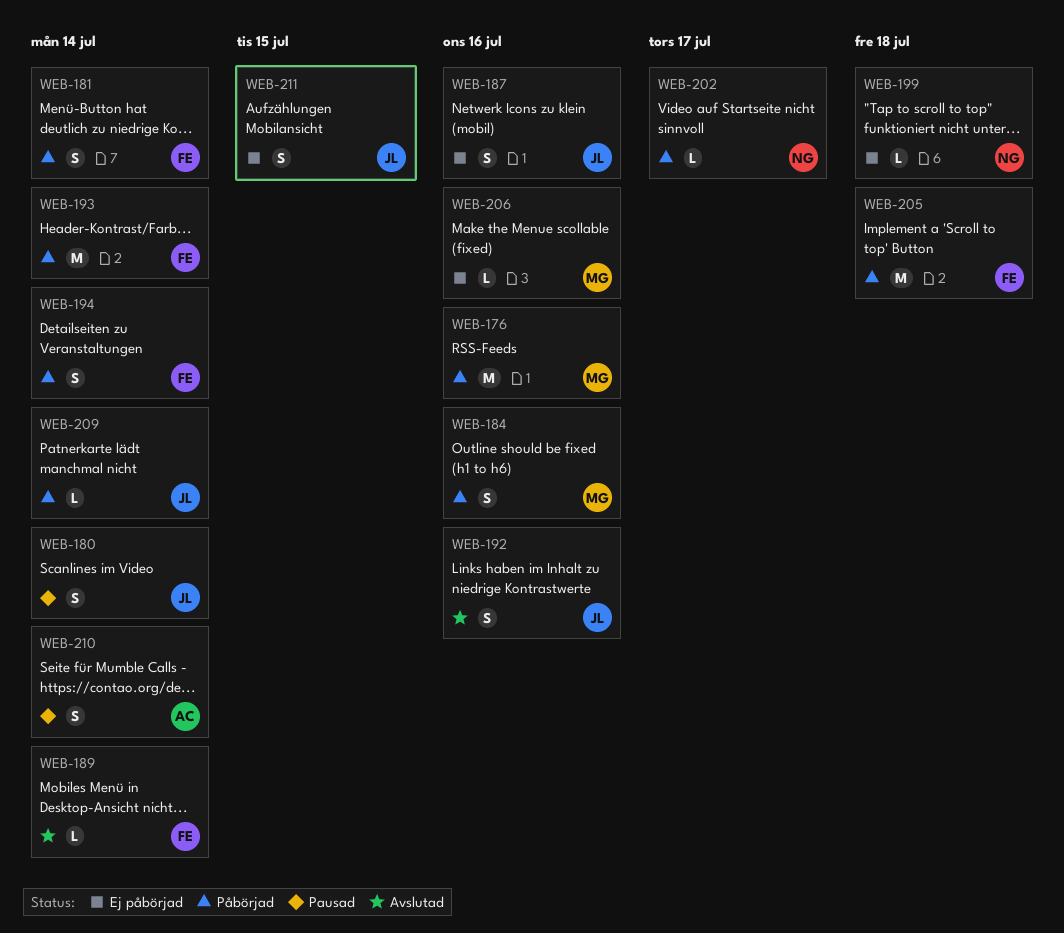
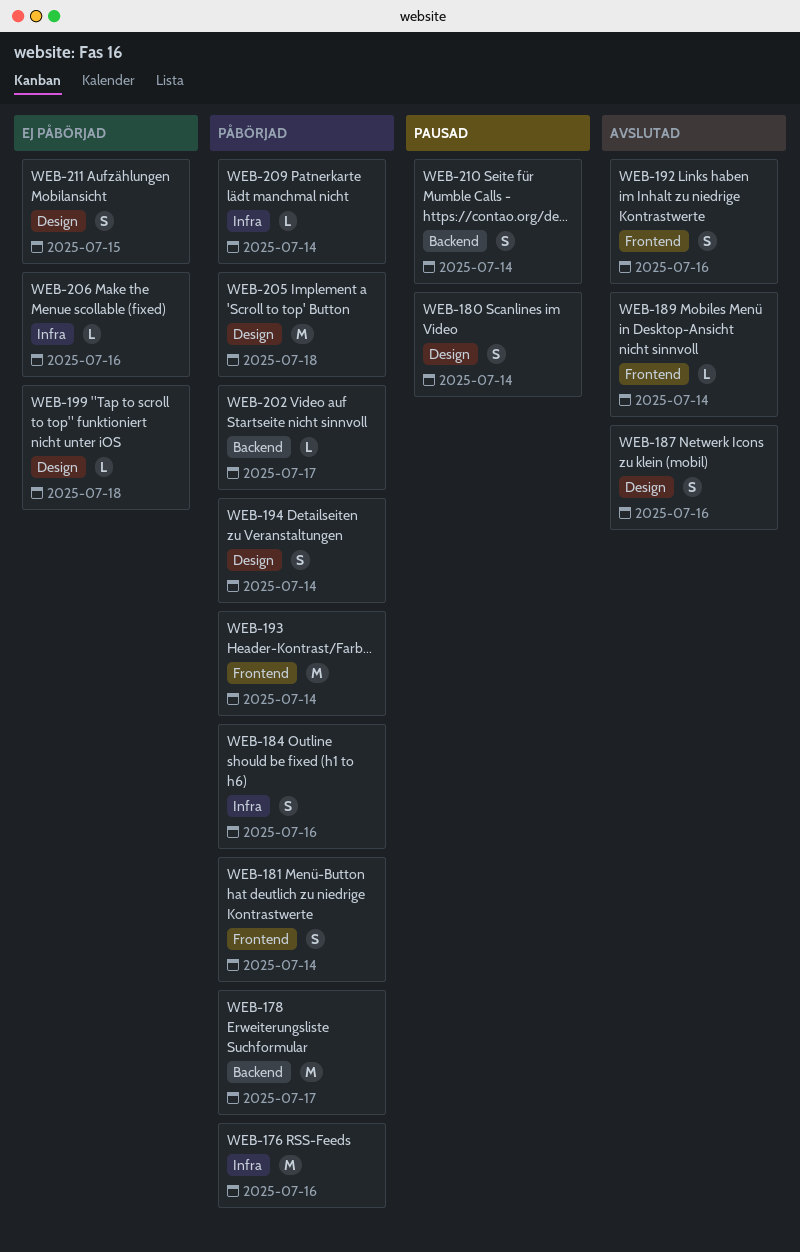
WEB-178: none -> present
WEB-187, status: Ej påbörjad -> Avslutad

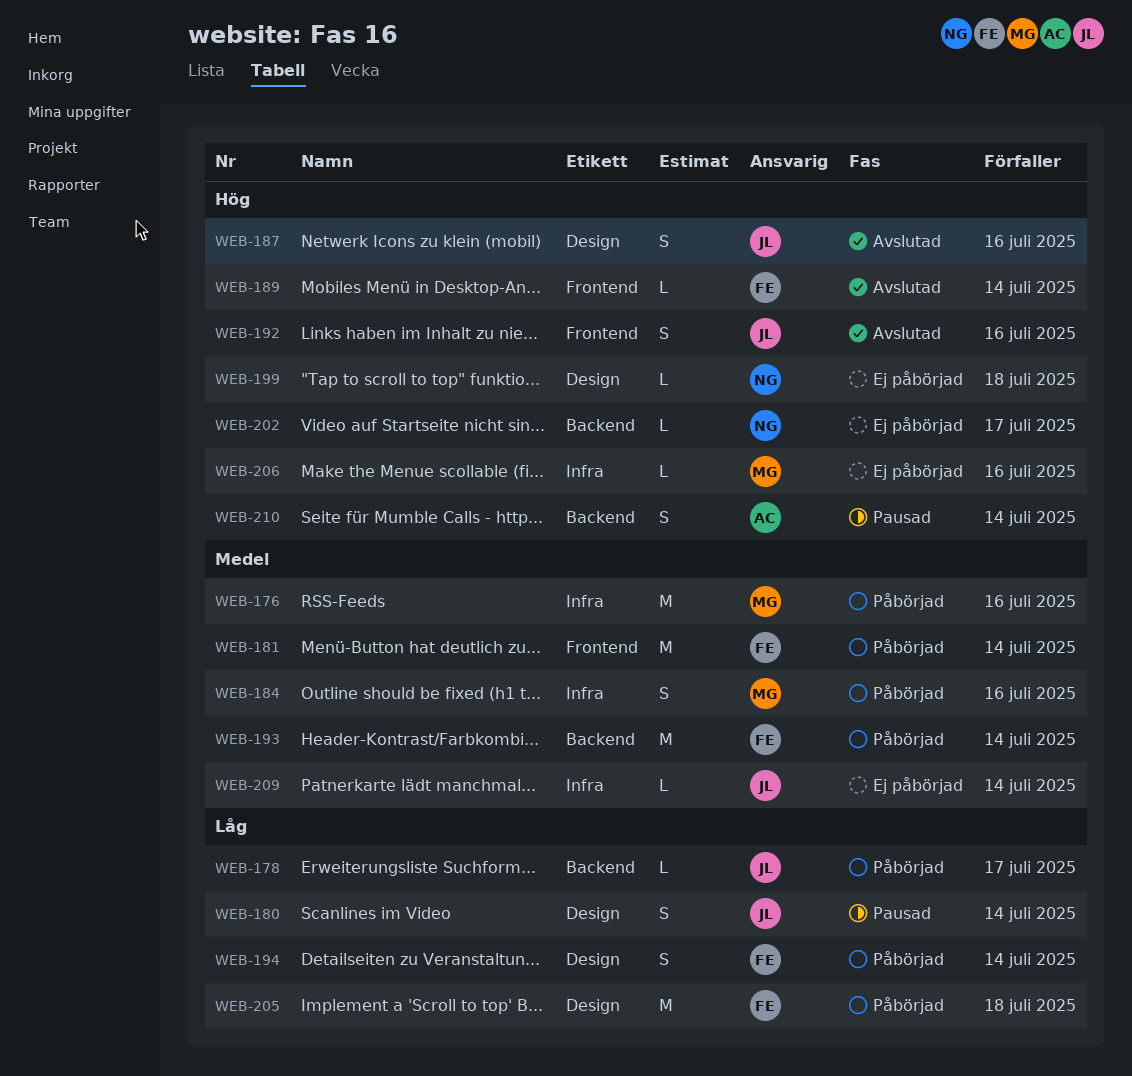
WEB-178, estimate: M -> L
WEB-181, estimate: S -> M
WEB-193, label: Frontend -> Backend
WEB-202, status: Påbörjad -> Ej påbörjad
WEB-209, status: Påbörjad -> Ej påbörjad
WEB-211: present -> none

